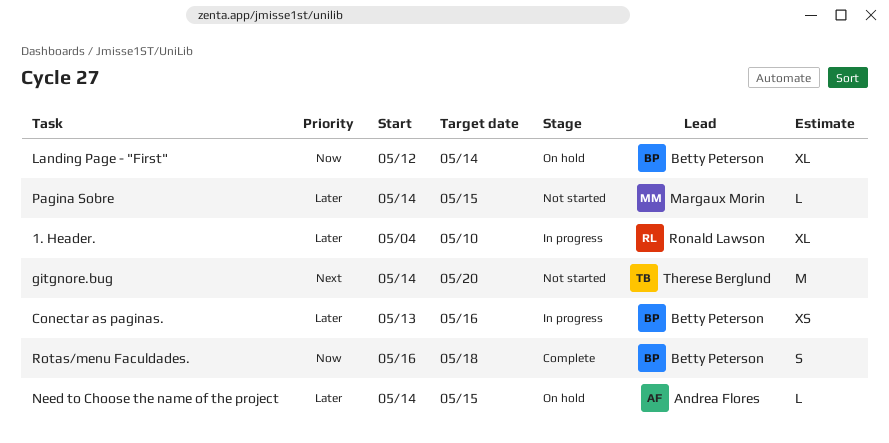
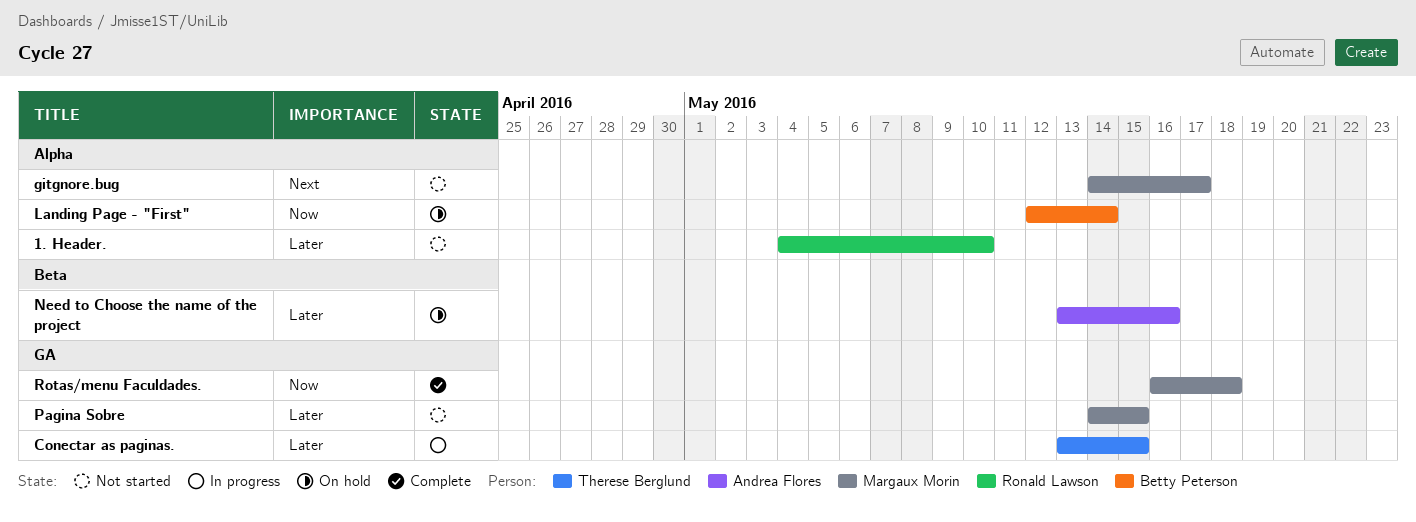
1. Header., status: In progress -> Not started
Conectar as paginas., owner: Betty Peterson -> Therese Berglund
Conectar as paginas., due: May 16 -> May 15
gitgnore.bug, owner: Therese Berglund -> Margaux Morin
gitgnore.bug, due: May 20 -> May 17
Need to Choose the name of the project, start: May 14 -> May 13
Need to Choose the name of the project, due: May 15 -> May 16
Rotas/menu Faculdades., owner: Betty Peterson -> Margaux Morin

